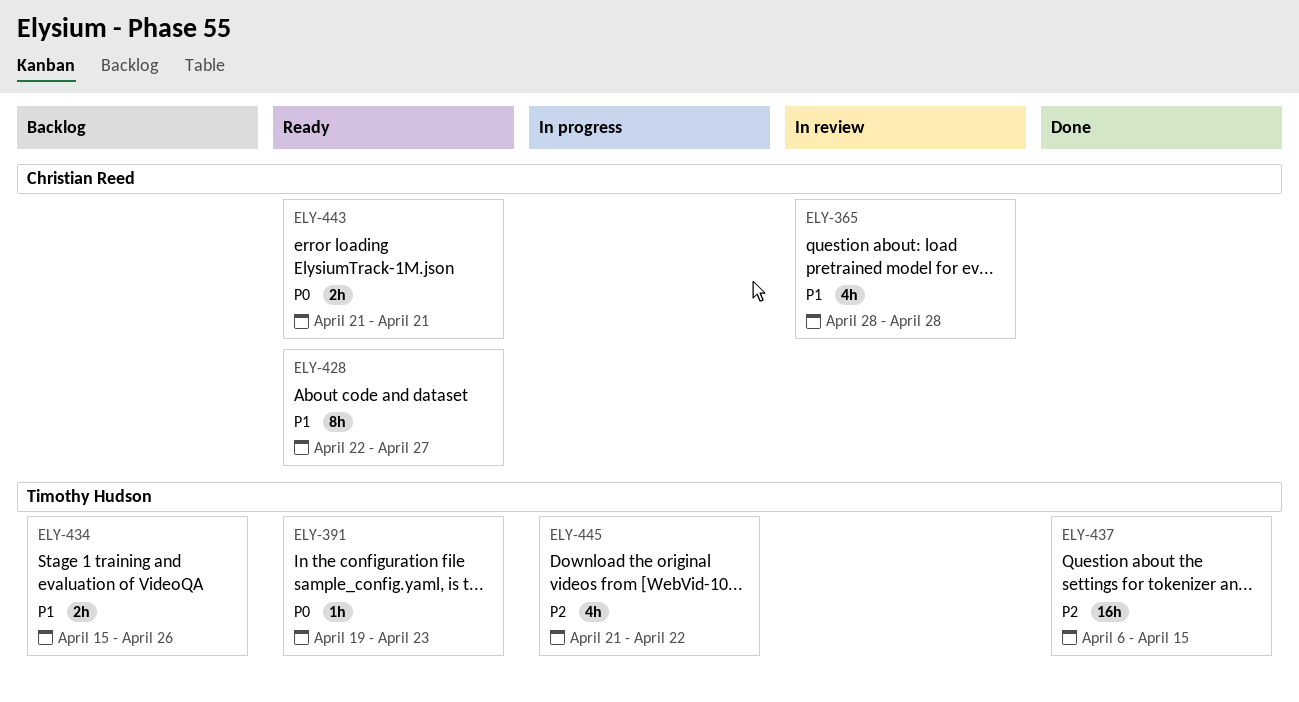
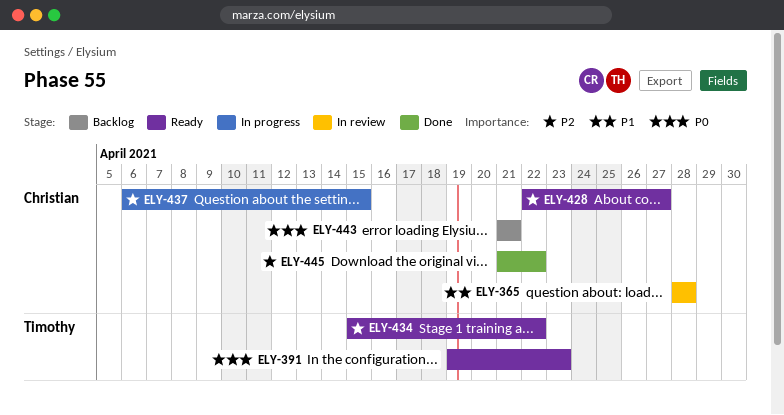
ELY-428, priority: P1 -> P2
ELY-434, status: Backlog -> Ready
ELY-434, priority: P1 -> P2
ELY-434, due: Apr 26 -> Apr 22
ELY-437, status: Done -> In progress
ELY-437, owner: Timothy Hudson -> Christian Reed
ELY-443, status: Ready -> Backlog
ELY-445, status: In progress -> Done
ELY-445, owner: Timothy Hudson -> Christian Reed

